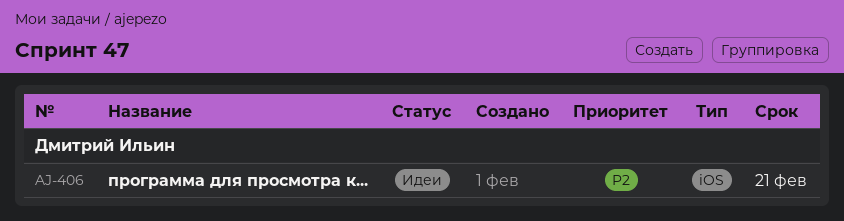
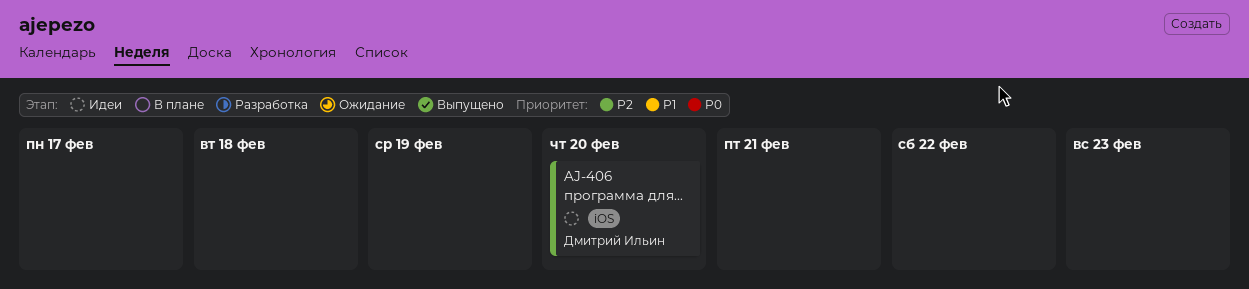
AJ-406, due: Feb 21 -> Feb 20

